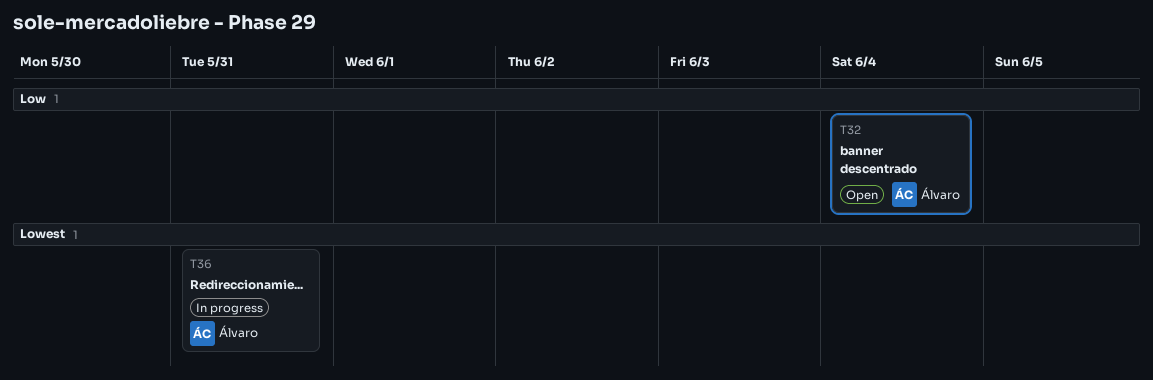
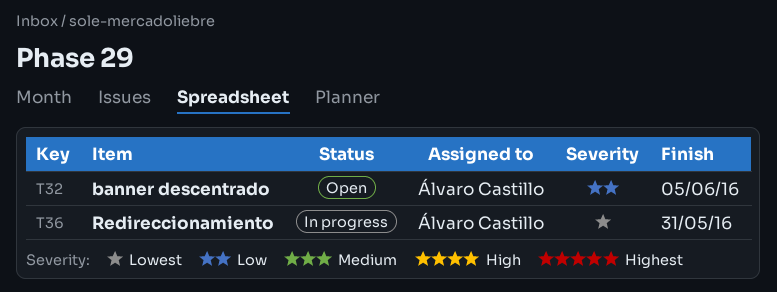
T32, due: Jun 4 -> Jun 5

